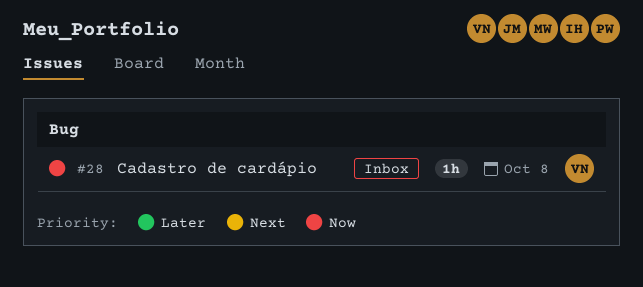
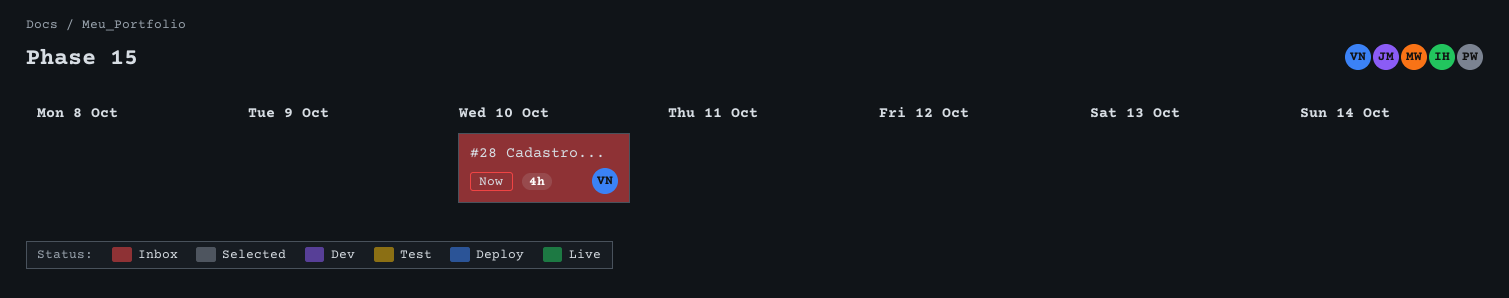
#28, estimate: 1h -> 4h
#28, due: Oct 8 -> Oct 10

